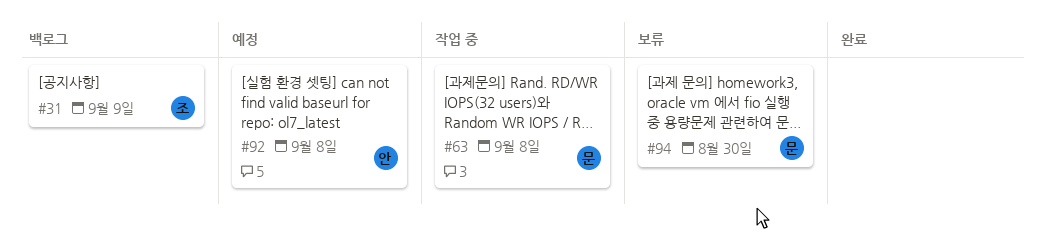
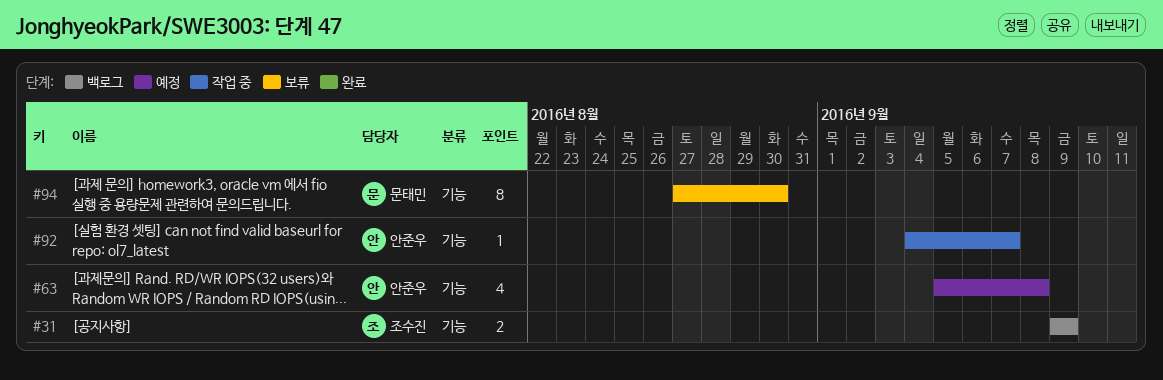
#63, status: 작업 중 -> 예정
#63, owner: 문태민 -> 안준우
#92, status: 예정 -> 작업 중
#92, due: Sep 8 -> Sep 7

